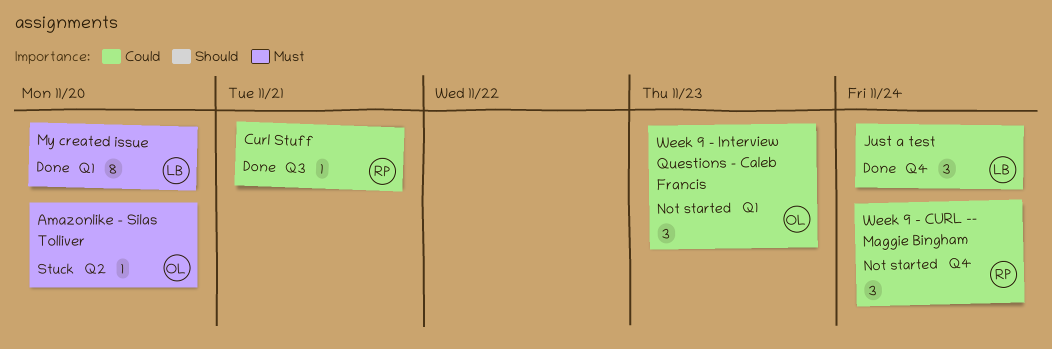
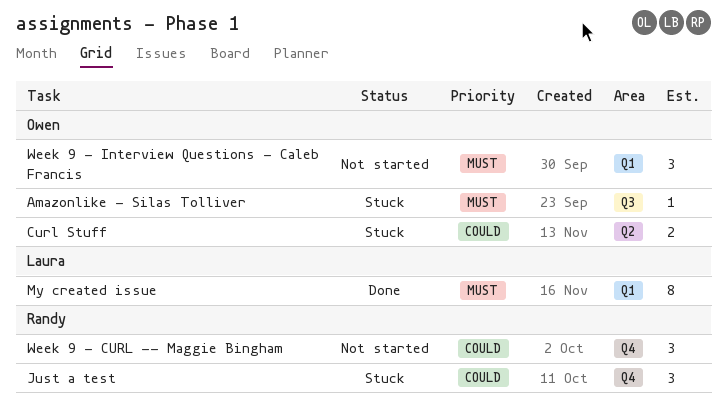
Amazonlike - Silas Tolliver, label: Q2 -> Q3
Curl Stuff, status: Done -> Stuck
Curl Stuff, owner: Randy -> Owen
Curl Stuff, label: Q3 -> Q2
Curl Stuff, estimate: 1 -> 2
Just a test, status: Done -> Stuck
Just a test, owner: Laura -> Randy
Week 9 - Interview Questions - Caleb Francis, priority: Could -> Must

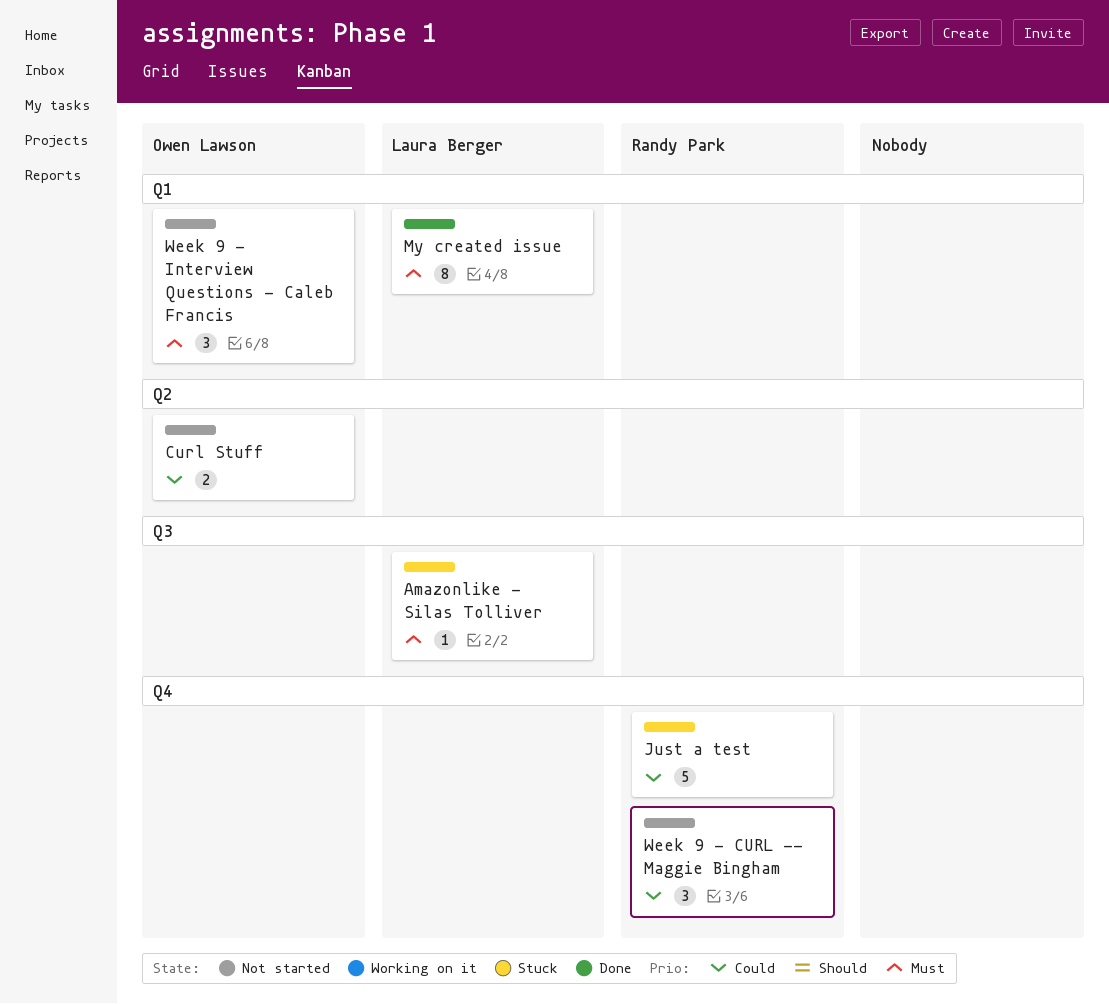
Amazonlike - Silas Tolliver, owner: Owen Lawson -> Laura Berger
Curl Stuff, status: Stuck -> Not started
Just a test, estimate: 3 -> 5

